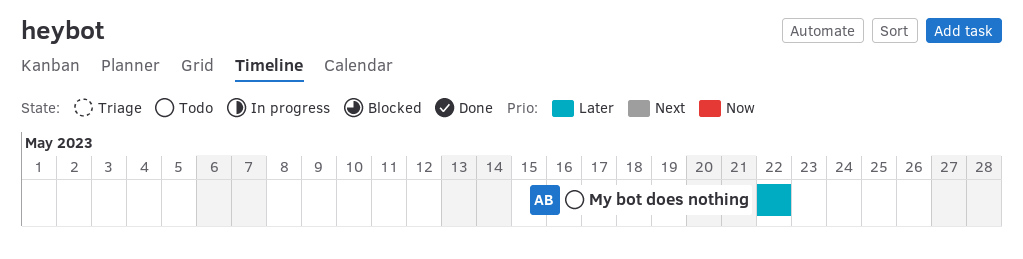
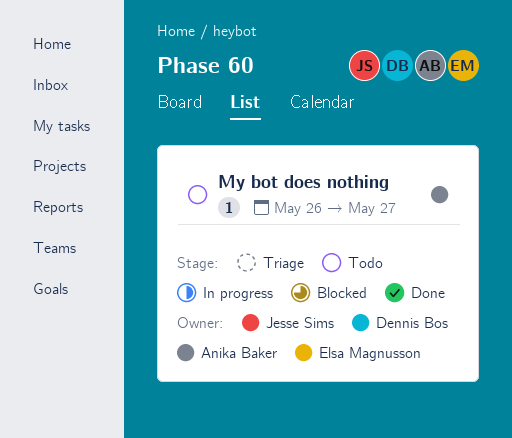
My bot does nothing, start: May 22 -> May 26
My bot does nothing, due: May 22 -> May 27

